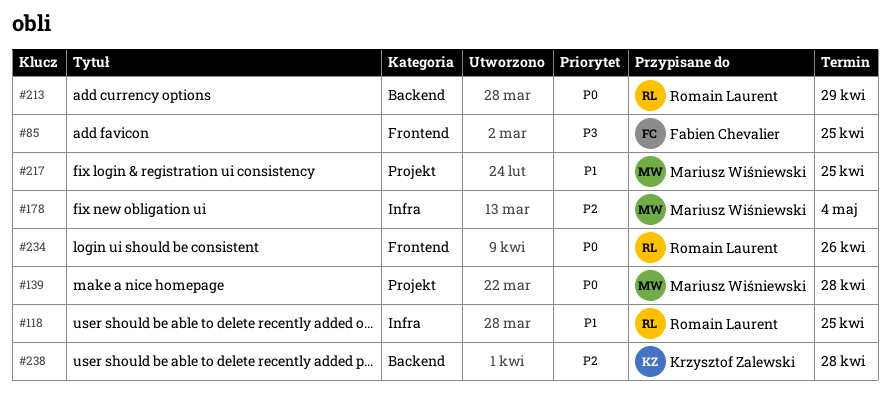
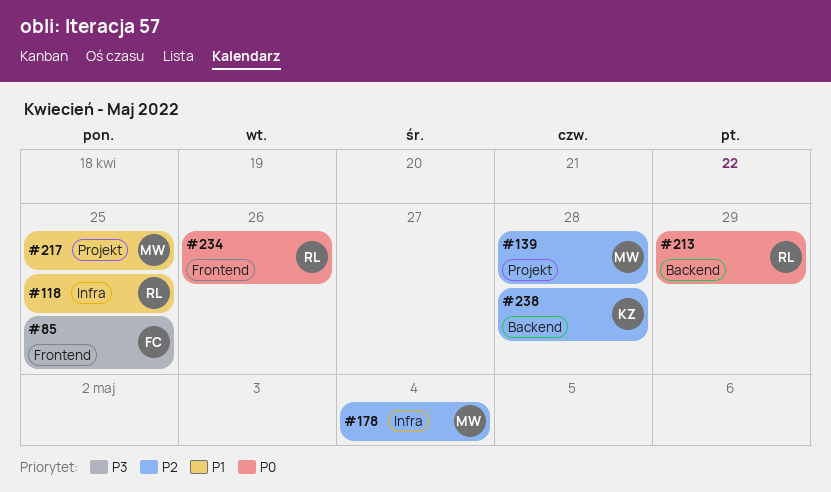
#139, priority: P0 -> P2

